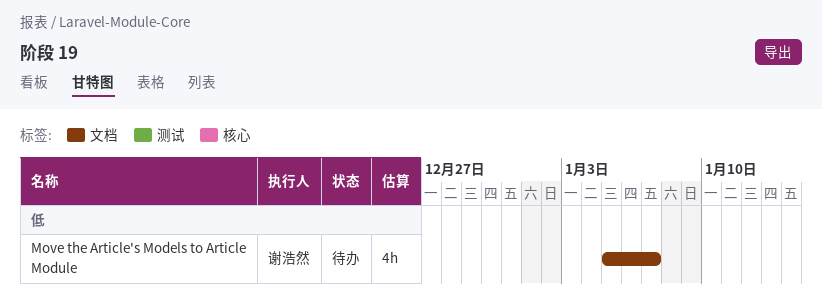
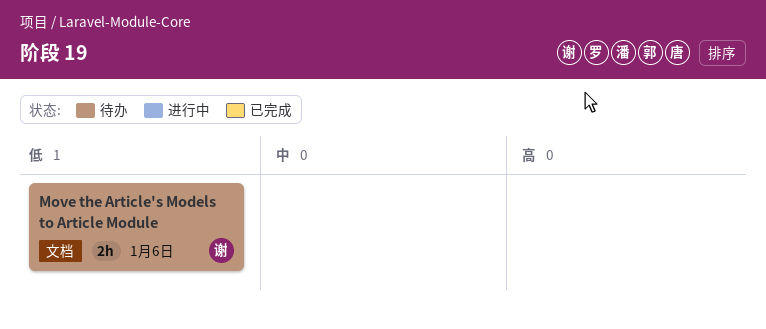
Move the Article's Models to Article Module, estimate: 4h -> 2h
Move the Article's Models to Article Module, due: Jan 7 -> Jan 6

